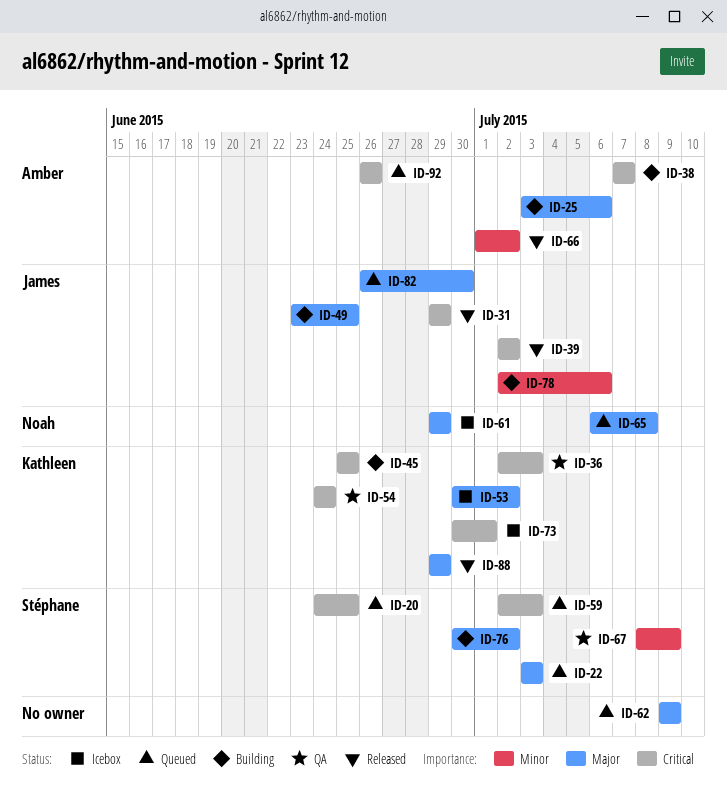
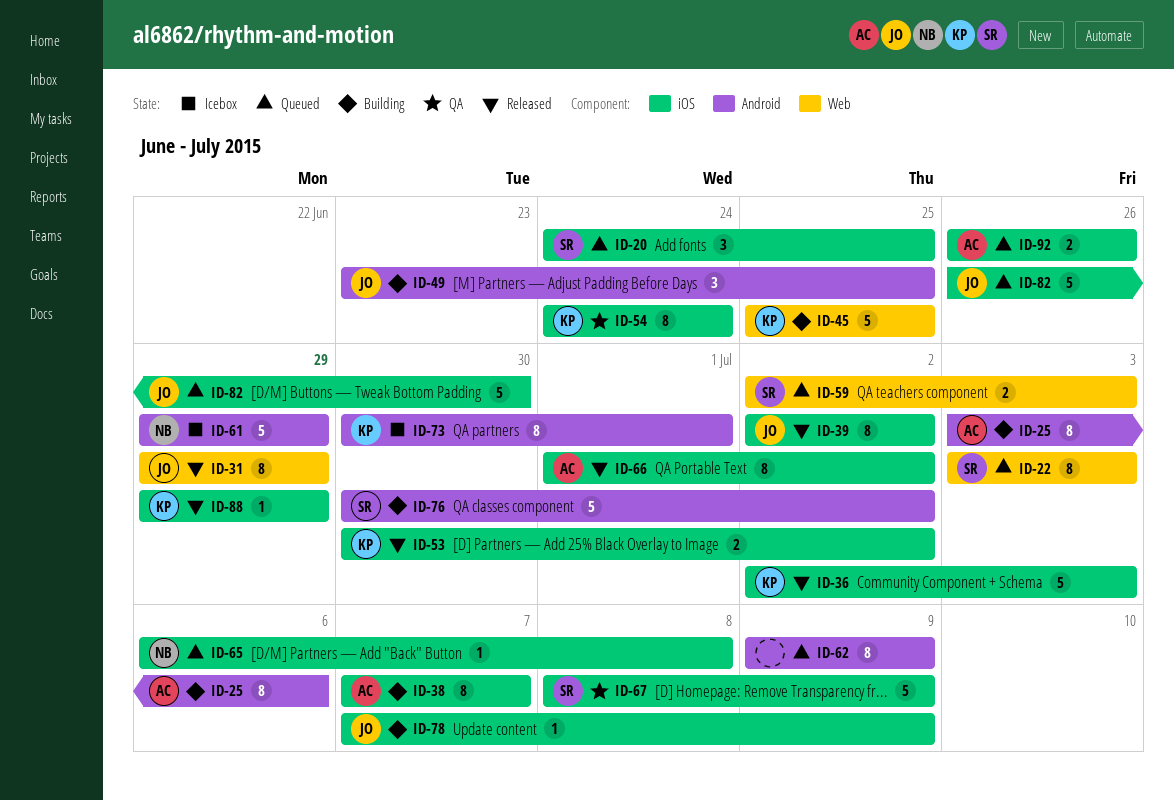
ID-36, status: QA -> Released
ID-53, status: Icebox -> Released
ID-78, start: Jul 2 -> Jul 7
ID-78, due: Jul 6 -> Jul 9

